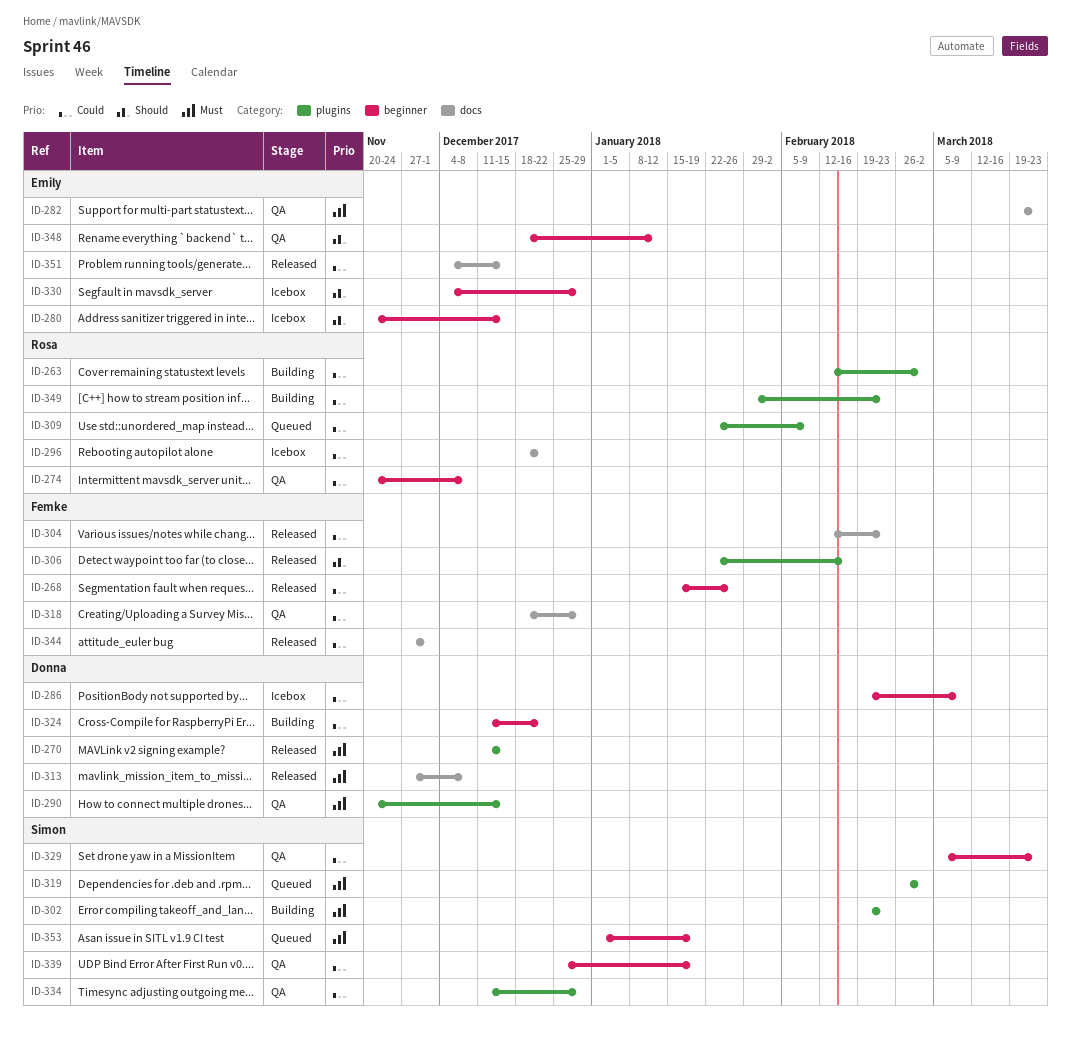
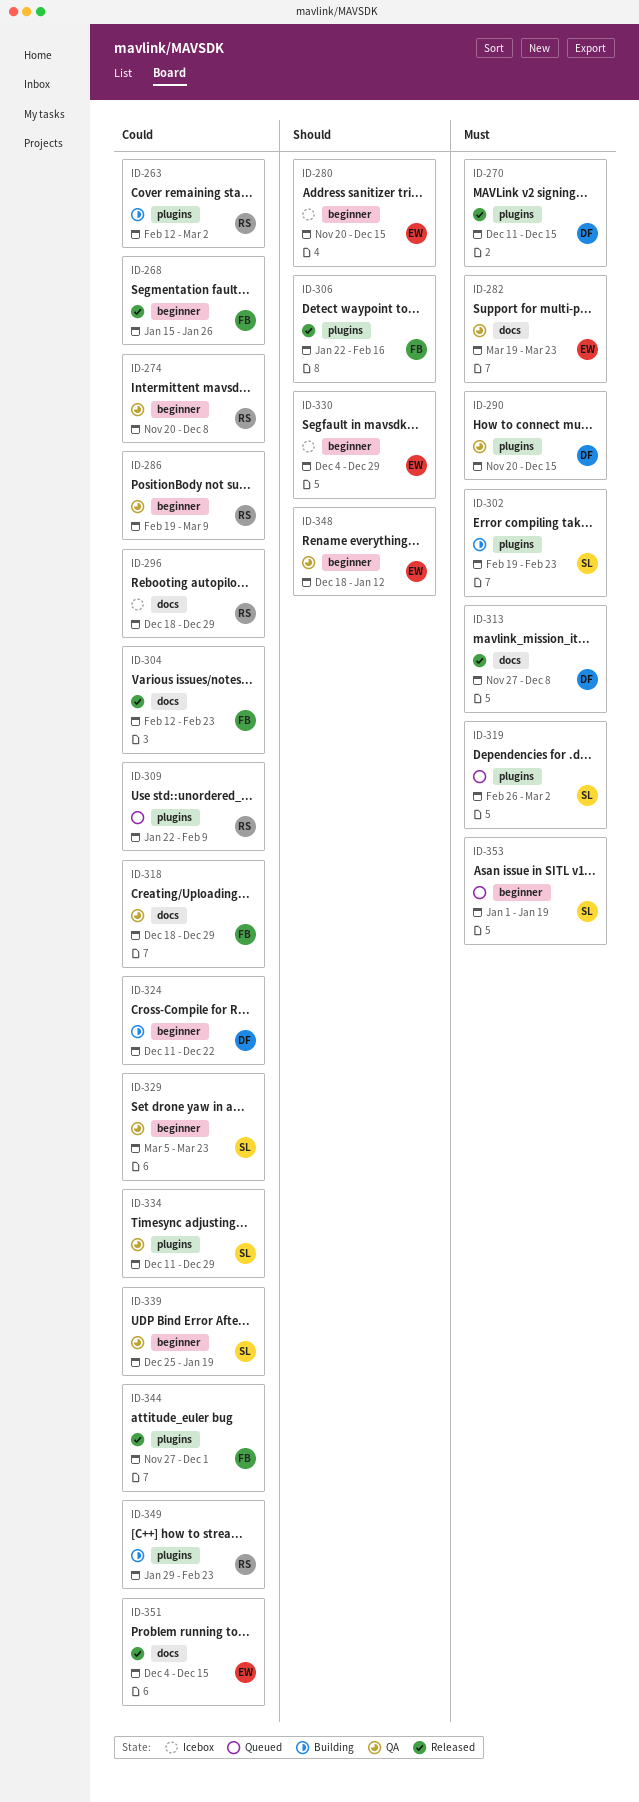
ID-286, status: Icebox -> QA
ID-286, owner: Donna -> Rosa
ID-296, due: Dec 22 -> Dec 29
ID-344, label: docs -> plugins

